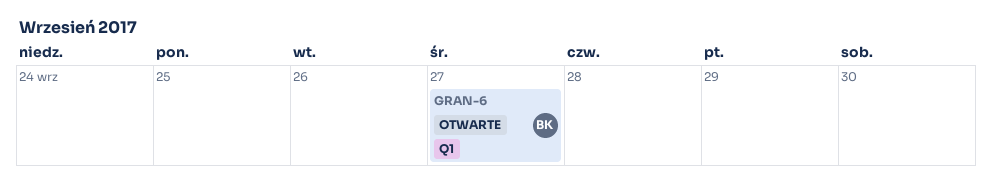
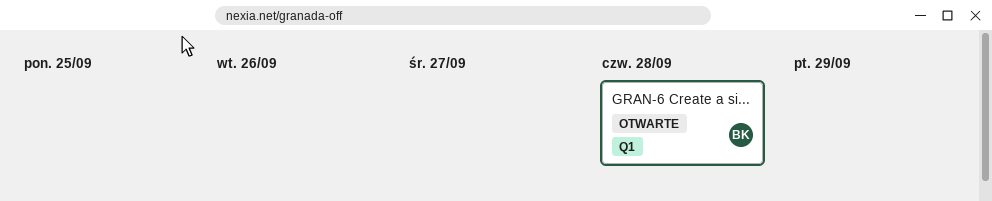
GRAN-6, due: Sep 27 -> Sep 28

